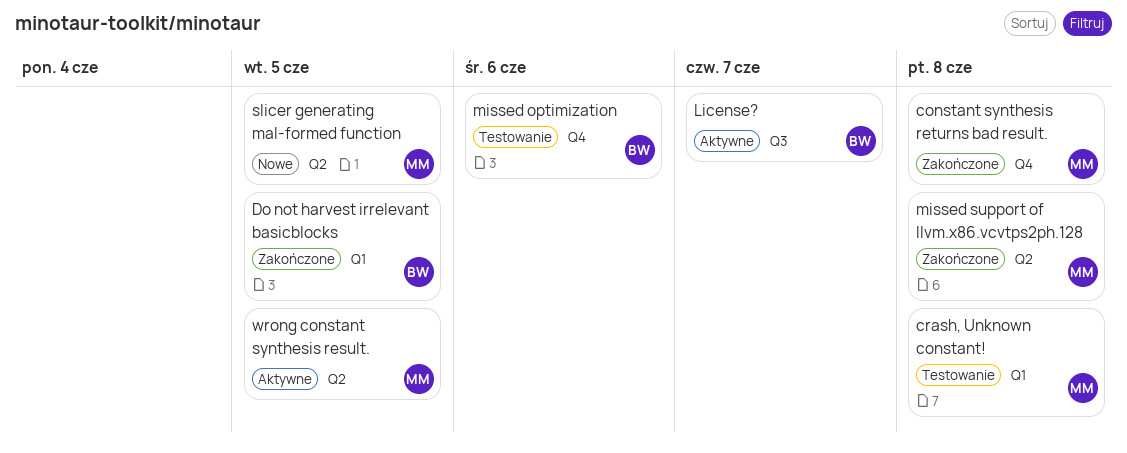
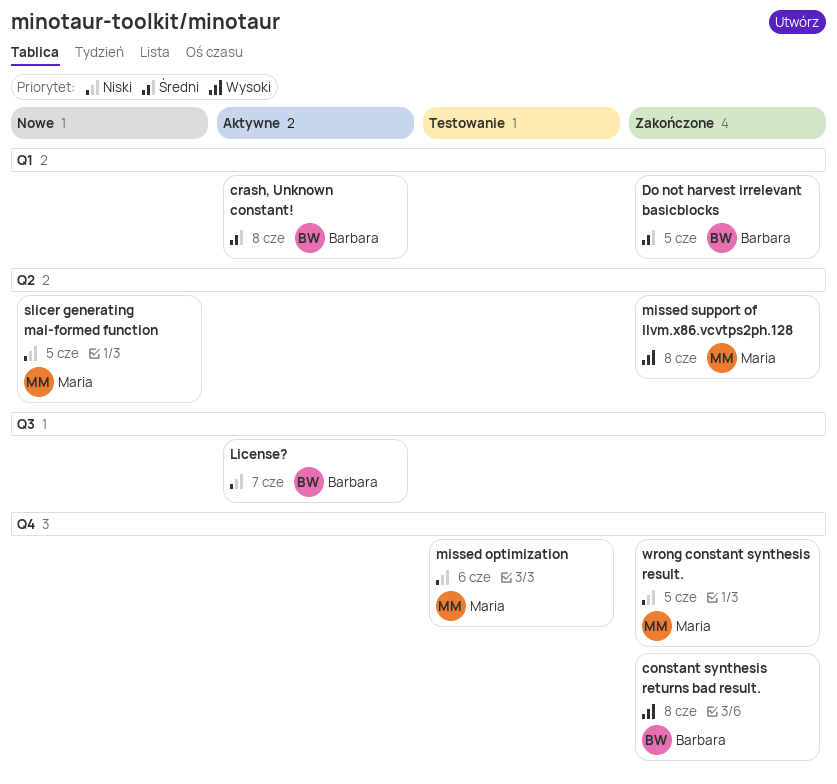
constant synthesis returns bad result., owner: Maria -> Barbara
crash, Unknown constant!, status: Testowanie -> Aktywne
crash, Unknown constant!, owner: Maria -> Barbara
missed optimization, owner: Barbara -> Maria
wrong constant synthesis result., status: Aktywne -> Zakończone
wrong constant synthesis result., label: Q2 -> Q4

